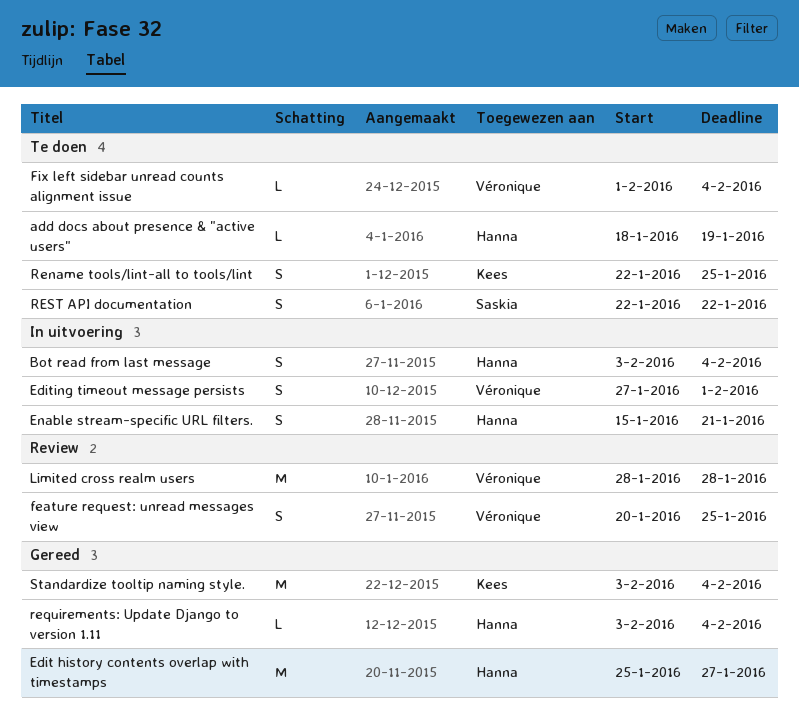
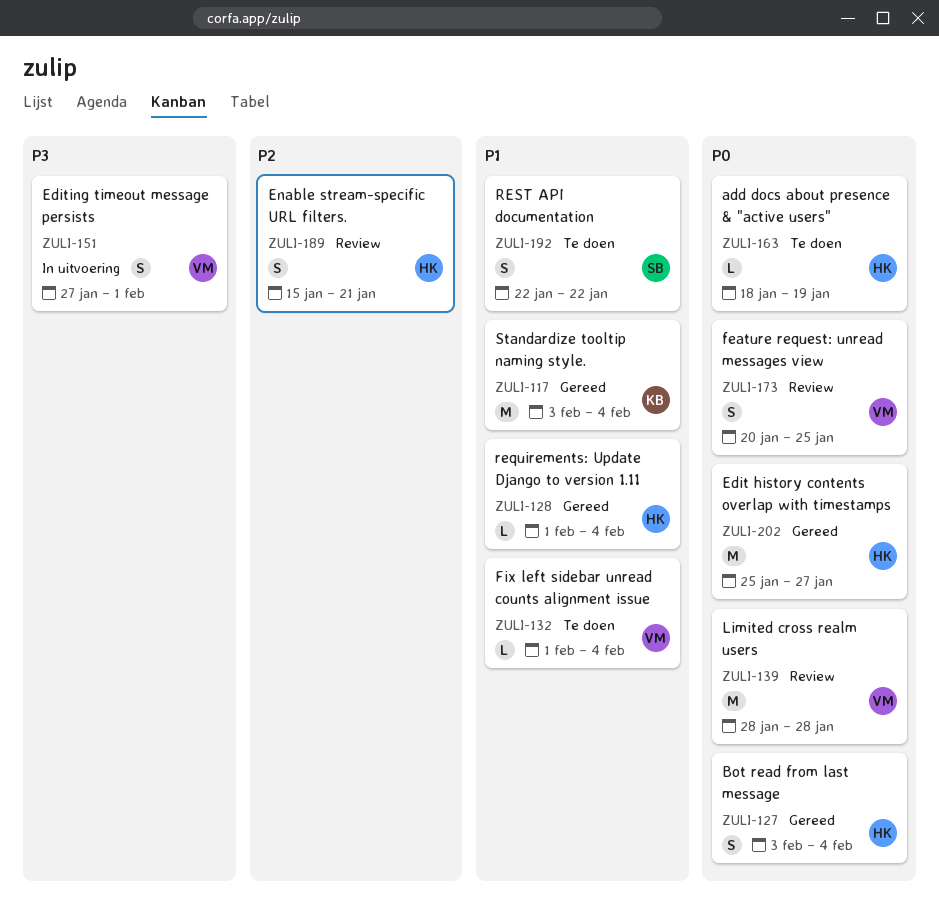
Bot read from last message, status: In uitvoering -> Gereed
Enable stream-specific URL filters., status: In uitvoering -> Review
Rename tools/lint-all to tools/lint: present -> none
requirements: Update Django to version 1.11, start: Feb 3 -> Feb 1

